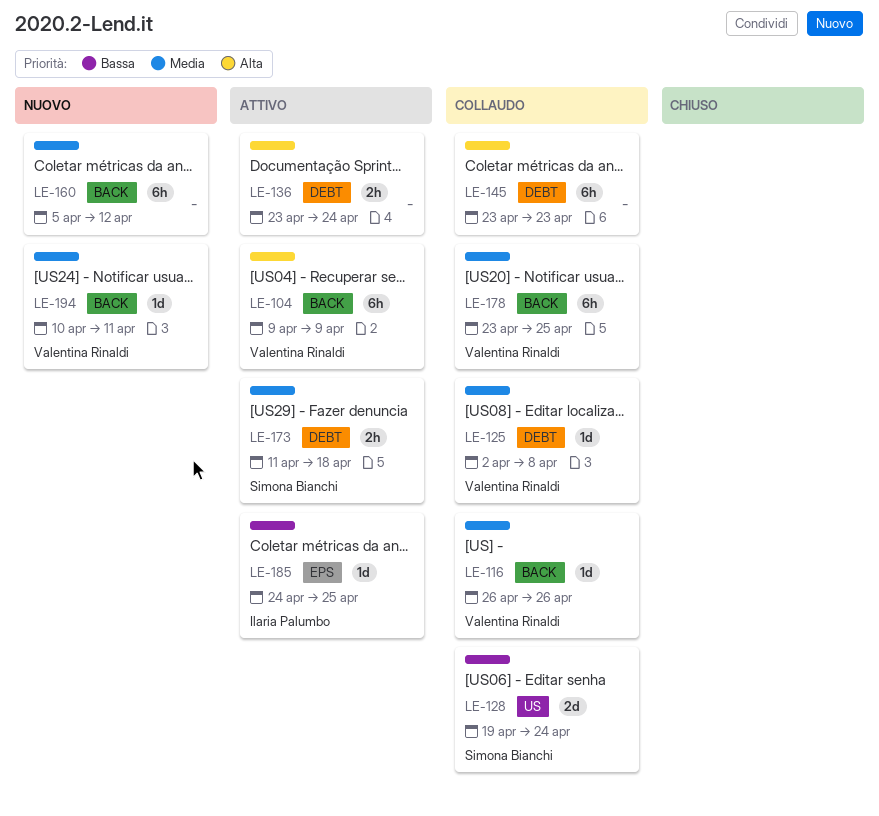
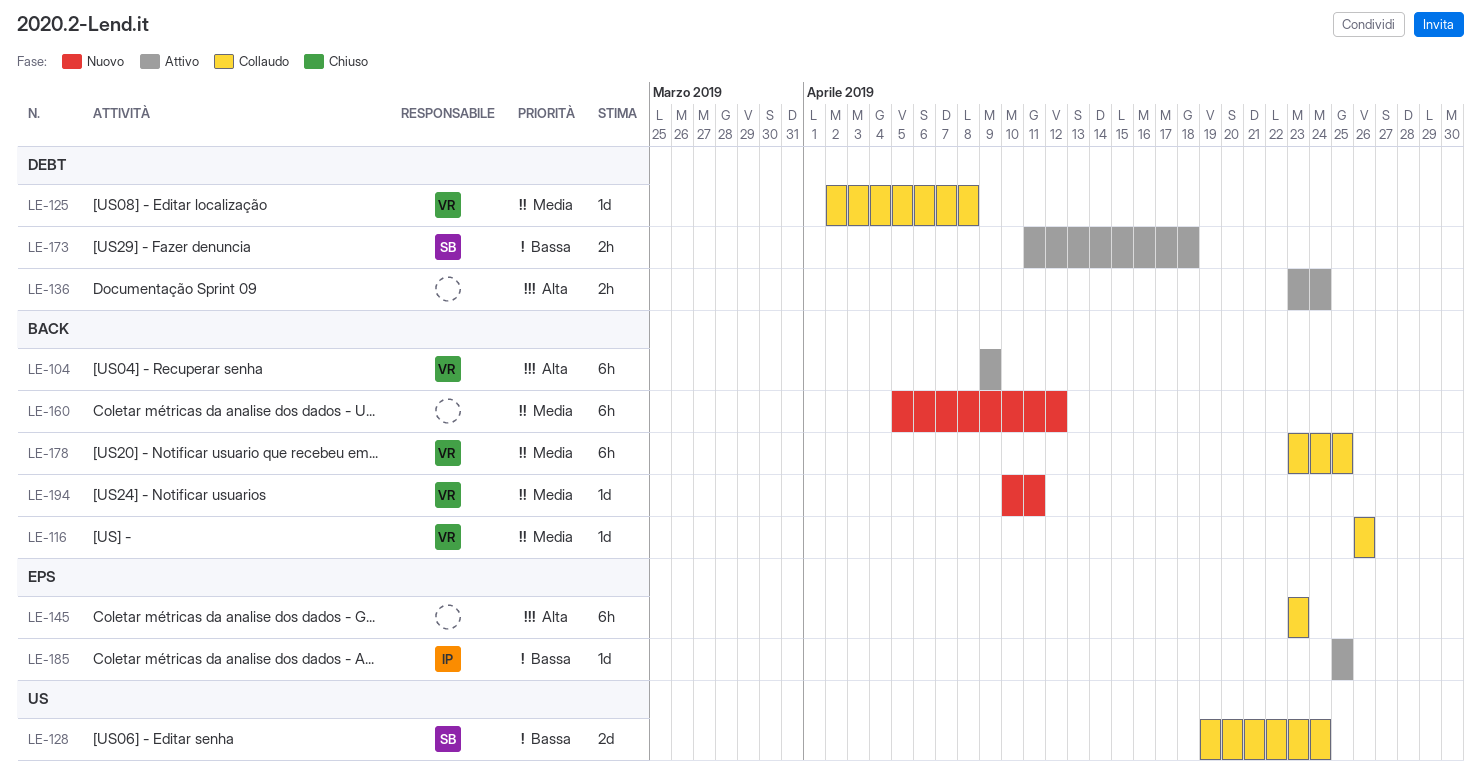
LE-145, label: DEBT -> EPS
LE-173, priority: Media -> Bassa
LE-185, start: Apr 24 -> Apr 25

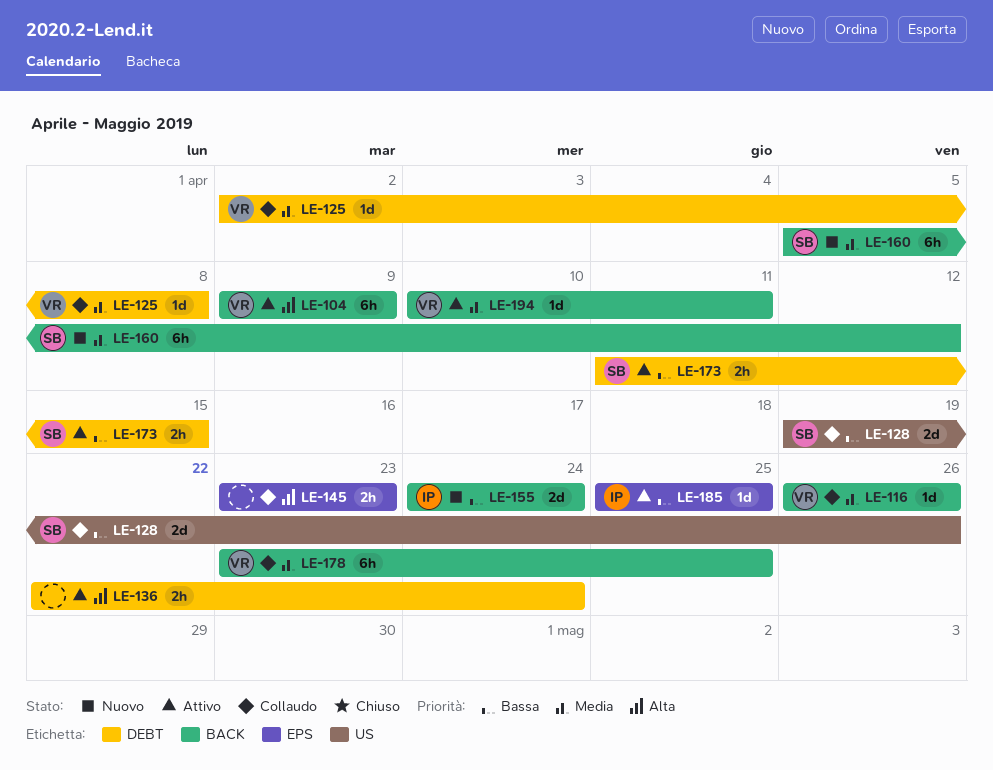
LE-128, due: Apr 24 -> Apr 26
LE-136, start: Apr 23 -> Apr 22
LE-145, estimate: 6h -> 2h
LE-155: none -> present
LE-160, owner: none -> SB
LE-173, due: Apr 18 -> Apr 15
LE-194, status: Nuovo -> Attivo

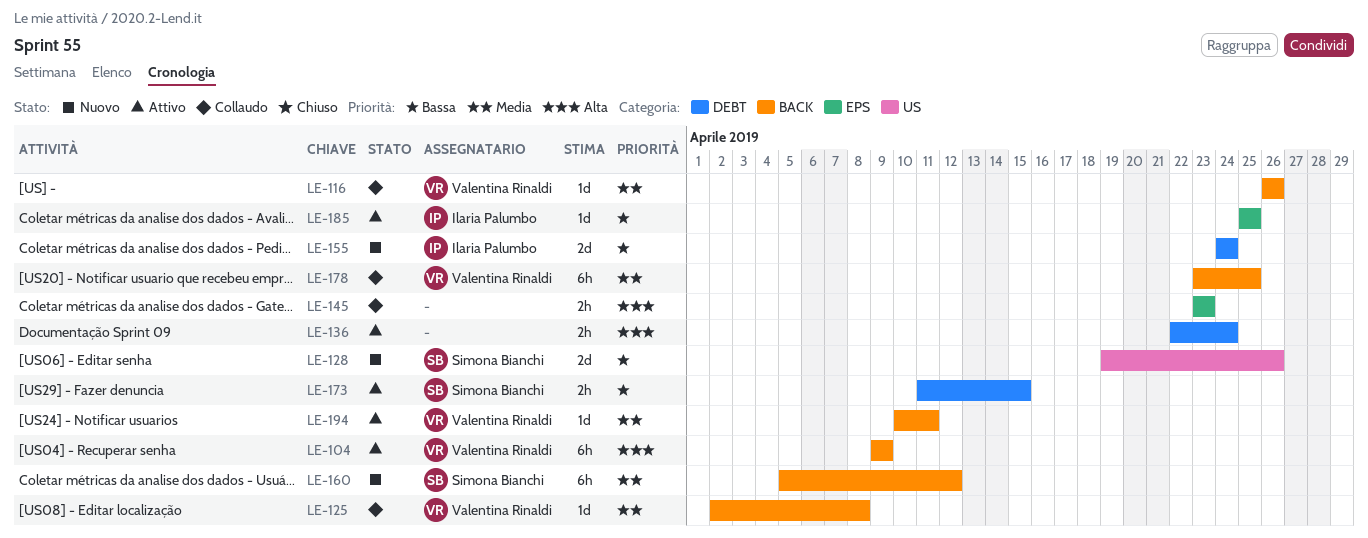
LE-125, label: DEBT -> BACK
LE-128, status: Collaudo -> Nuovo
LE-155, label: BACK -> DEBT

